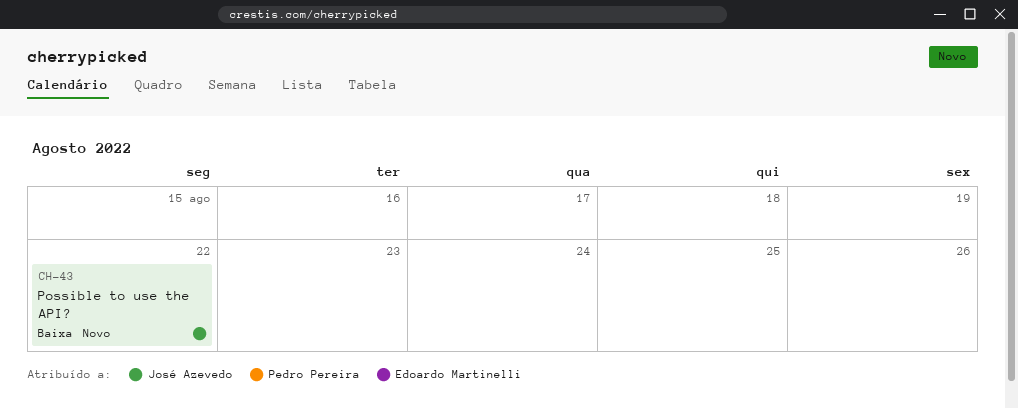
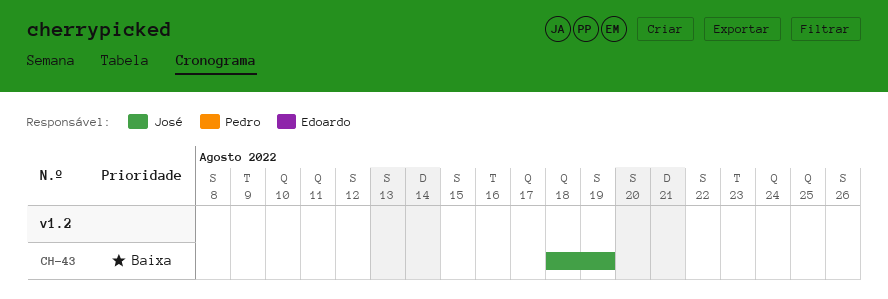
CH-43, due: Aug 22 -> Aug 19

